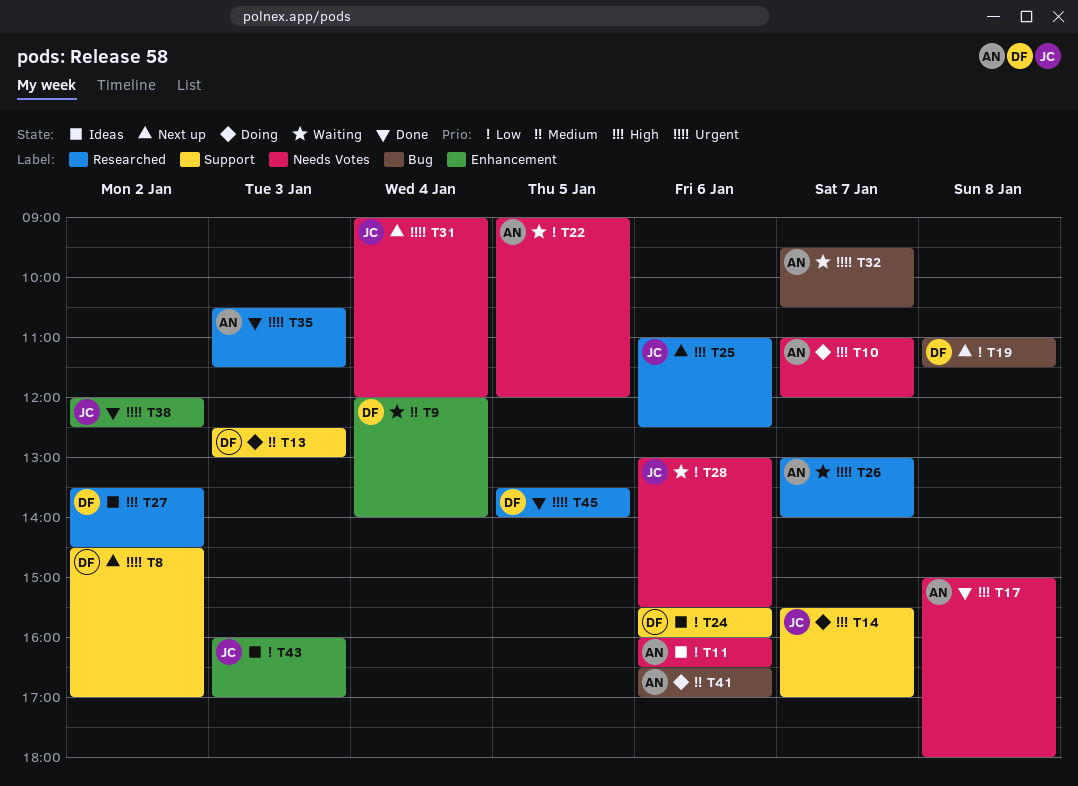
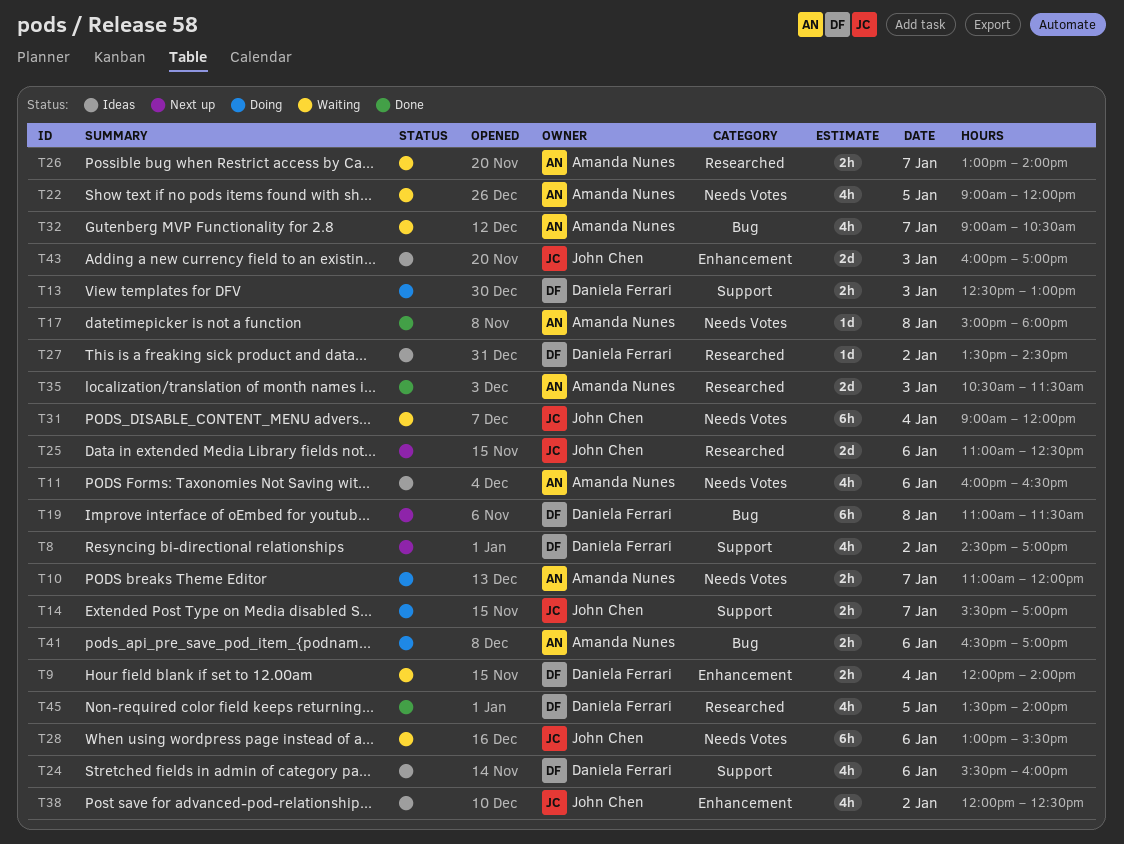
T31, status: Next up -> Waiting
T32, begins: 09:30 -> 09:00
T38, status: Done -> Ideas

